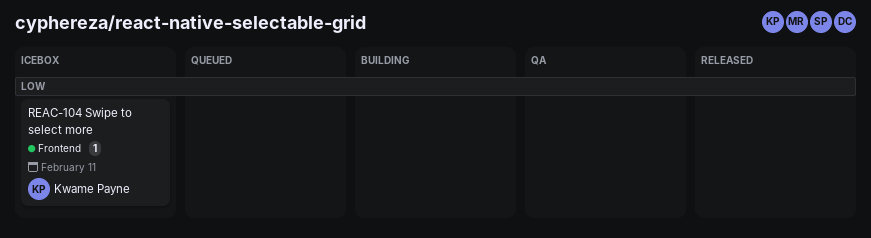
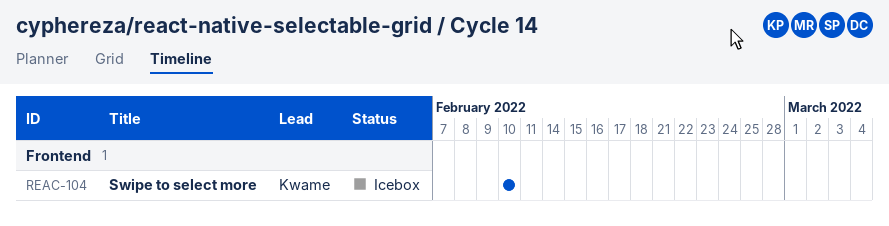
REAC-104, due: Feb 11 -> Feb 10

